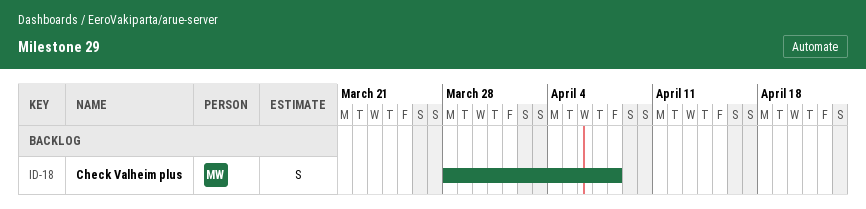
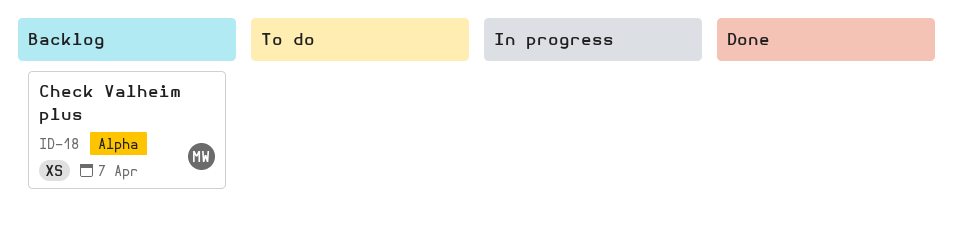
ID-18, estimate: S -> XS
ID-18, due: Apr 8 -> Apr 7

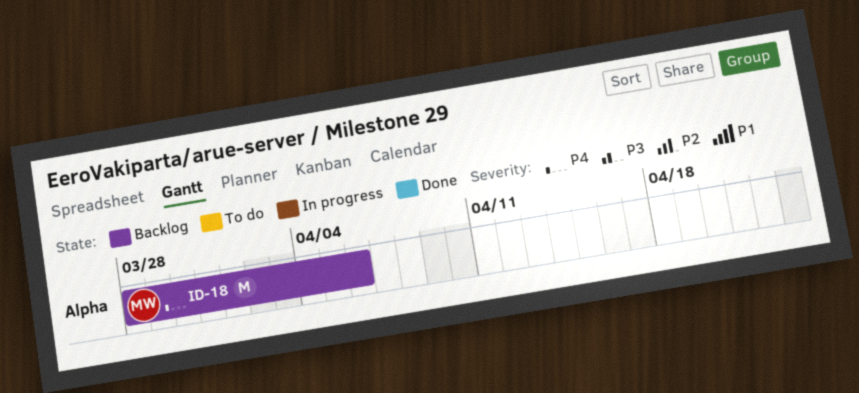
ID-18, estimate: XS -> M
ID-18, due: Apr 7 -> Apr 6

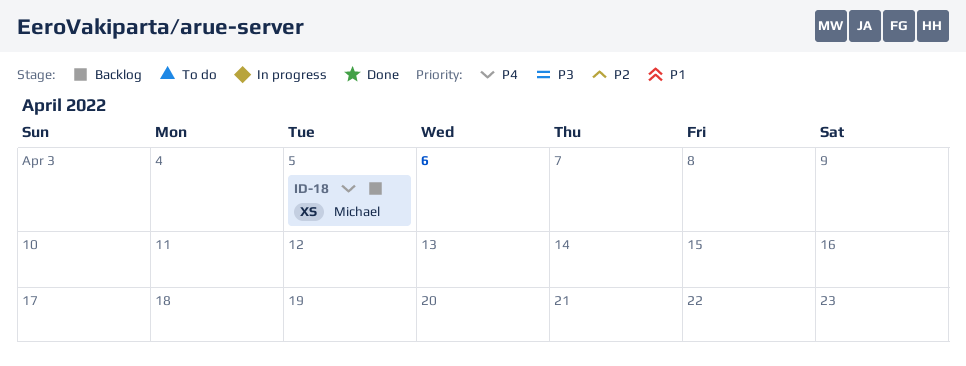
ID-18, estimate: M -> XS
ID-18, due: Apr 6 -> Apr 5

